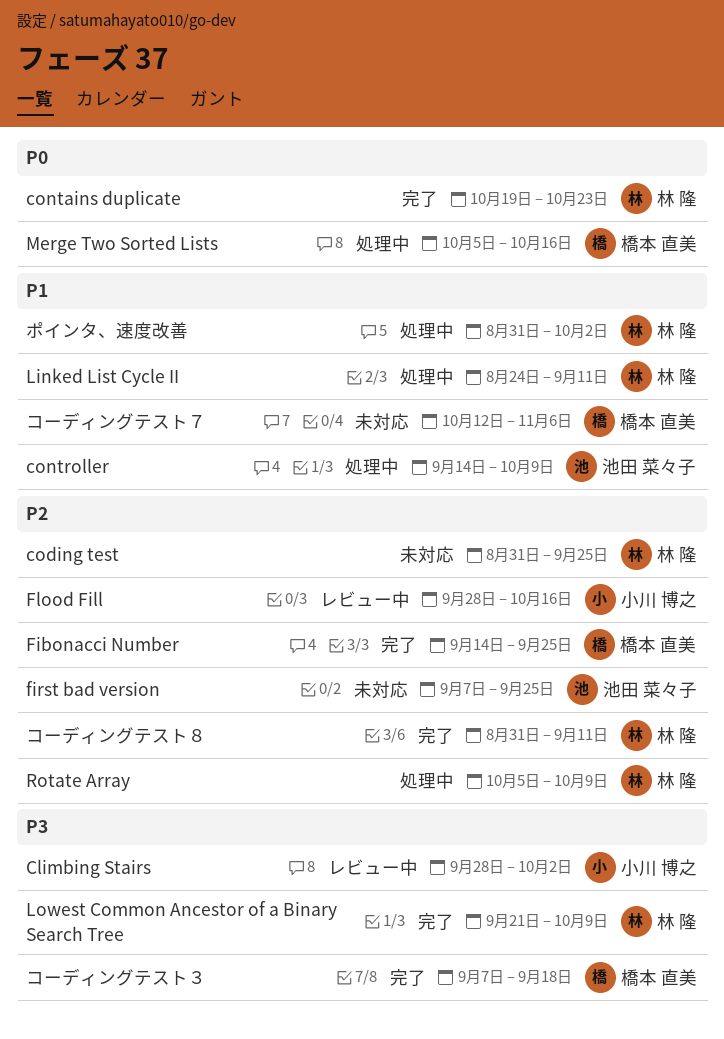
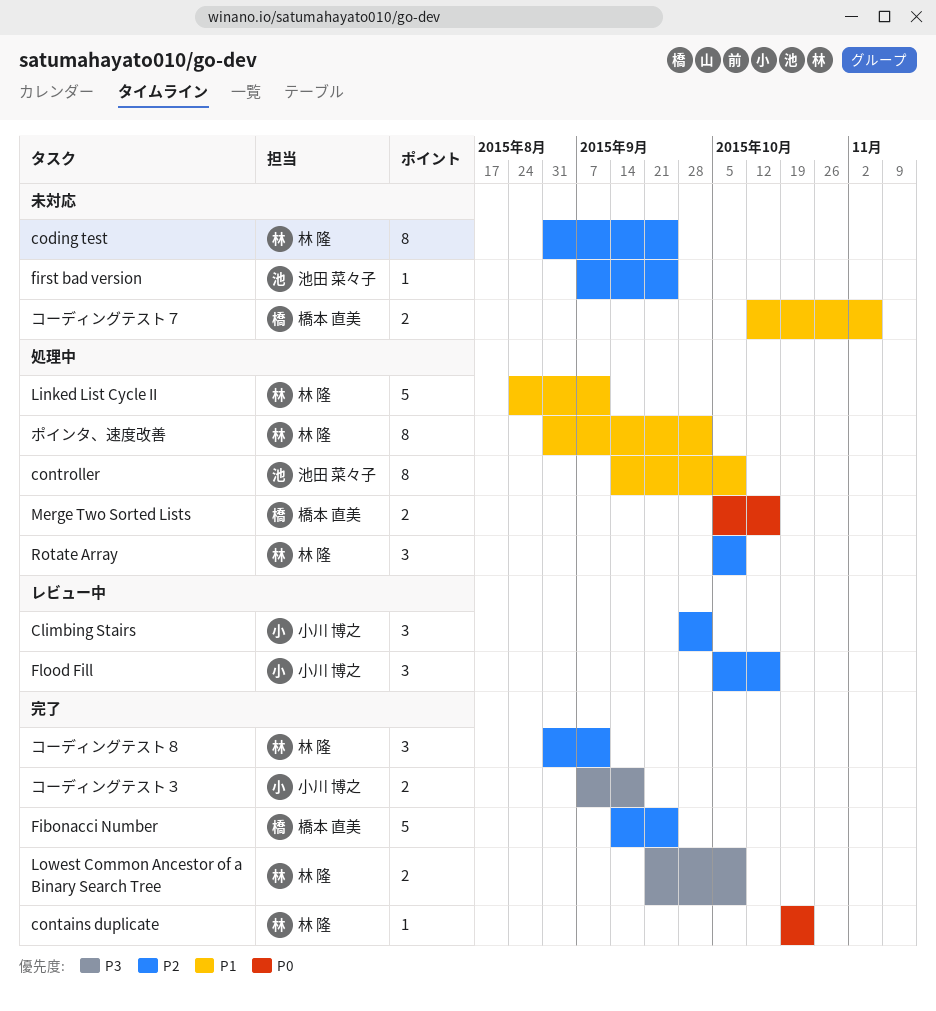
Climbing Stairs, priority: P3 -> P2
Flood Fill, start: Sep 28 -> Oct 5
コーディングテスト３, owner: 橋本 直美 -> 小川 博之

